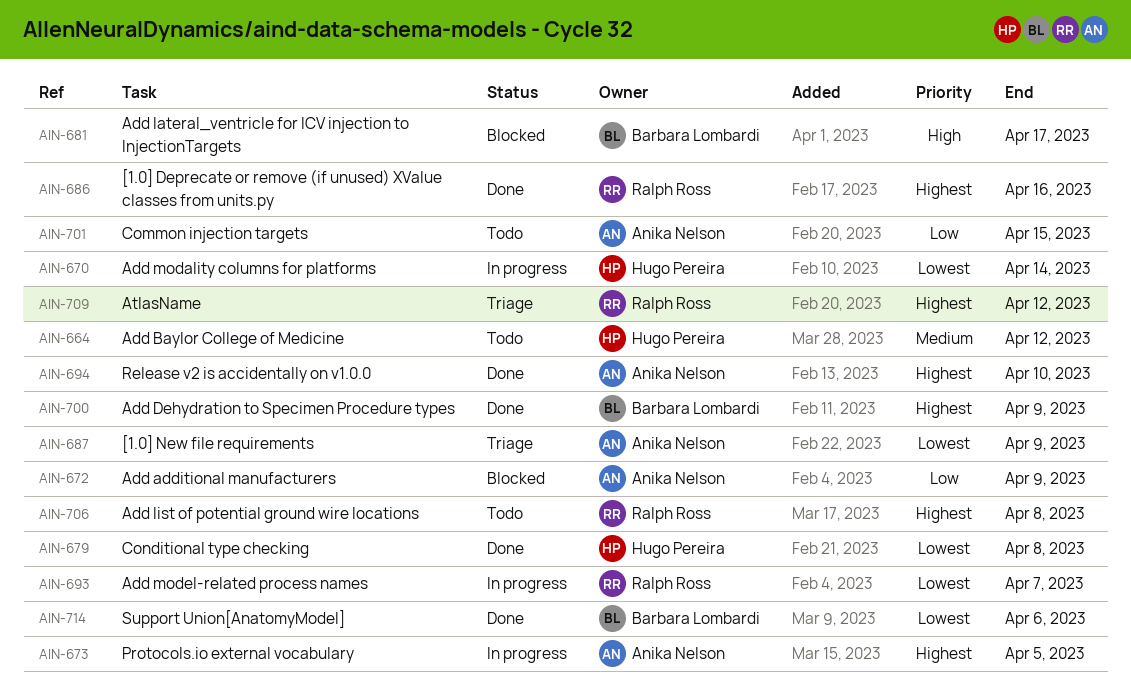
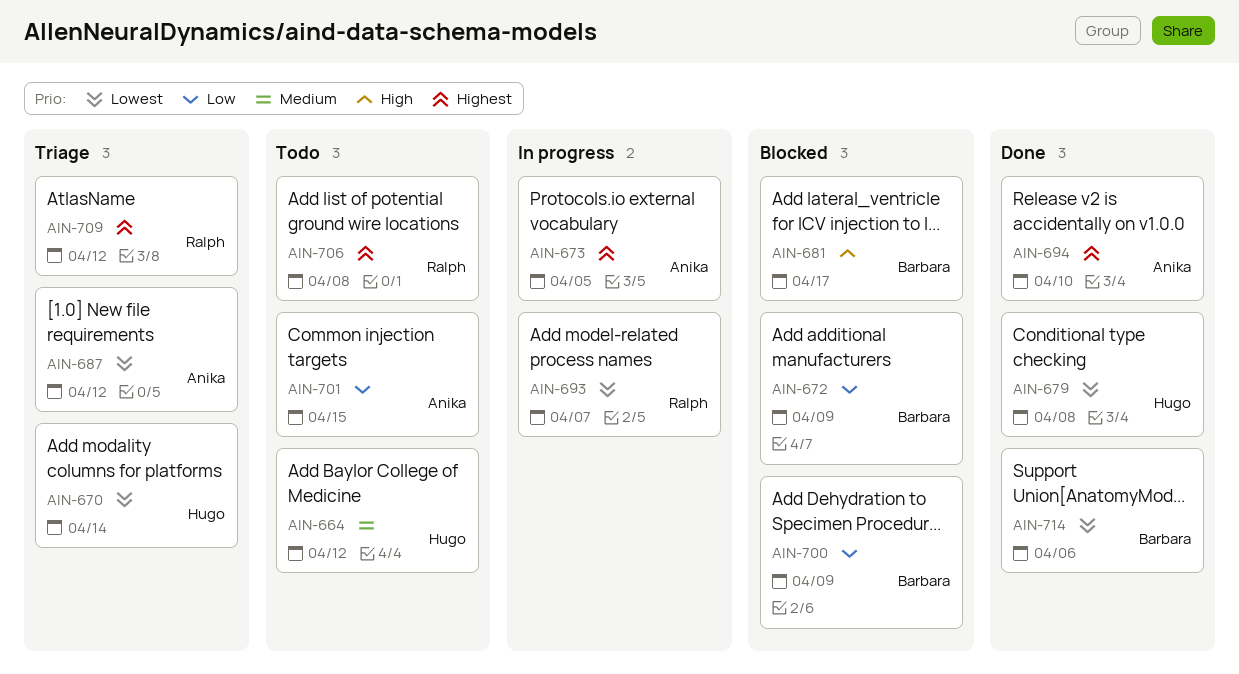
AIN-670, status: In progress -> Triage
AIN-672, owner: Anika Nelson -> Barbara Lombardi
AIN-686: present -> none
AIN-687, due: Apr 9 -> Apr 12
AIN-700, status: Done -> Blocked
AIN-700, priority: Highest -> Low

